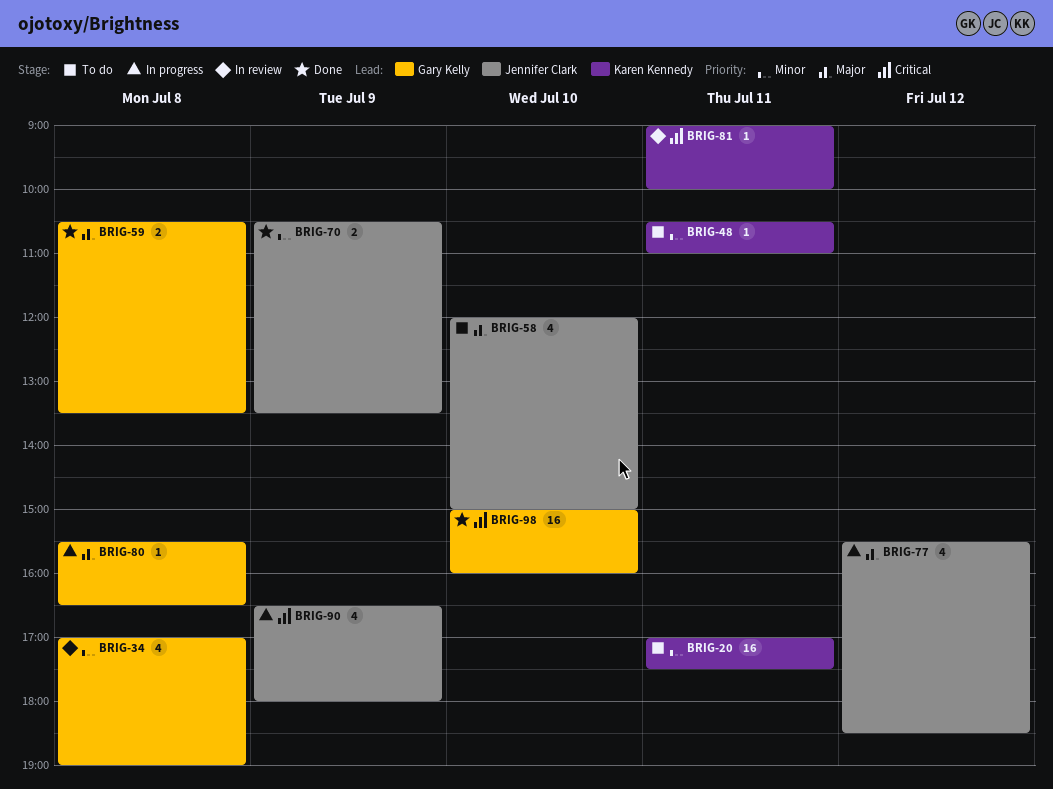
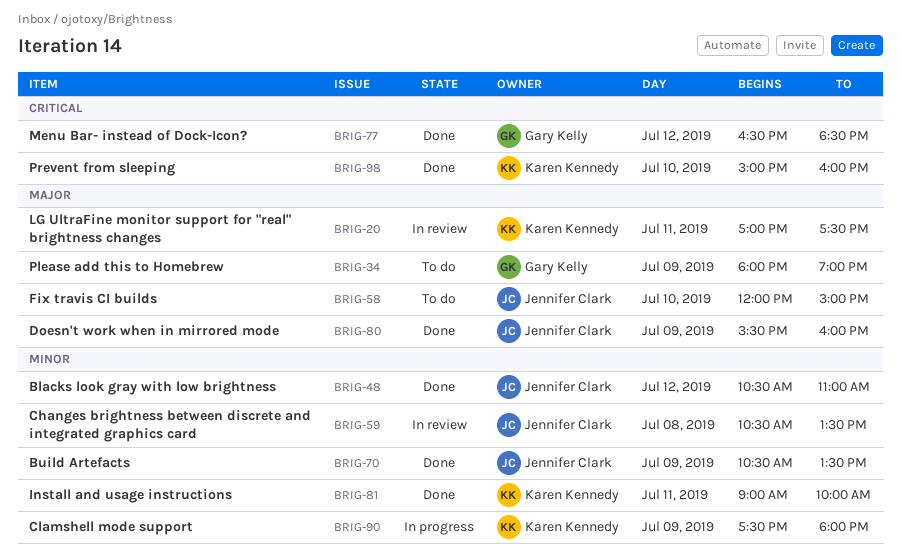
BRIG-20, status: To do -> In review
BRIG-20, priority: Minor -> Major
BRIG-34, status: In review -> To do
BRIG-34, priority: Minor -> Major
BRIG-34, day: Jul 8 -> Jul 9
BRIG-34, begins: 17:00 -> 18:00
BRIG-48, status: To do -> Done
BRIG-48, owner: Karen Kennedy -> Jennifer Clark
BRIG-48, day: Jul 11 -> Jul 12
BRIG-59, status: Done -> In review
BRIG-59, owner: Gary Kelly -> Jennifer Clark
BRIG-59, priority: Major -> Minor
BRIG-77, status: In progress -> Done
BRIG-77, owner: Jennifer Clark -> Gary Kelly
BRIG-77, priority: Major -> Critical
BRIG-77, begins: 15:30 -> 16:30
BRIG-80, status: In progress -> Done
BRIG-80, owner: Gary Kelly -> Jennifer Clark
BRIG-80, day: Jul 8 -> Jul 9
BRIG-80, ends: 16:30 -> 16:00
BRIG-81, status: In review -> Done
BRIG-81, priority: Critical -> Minor
BRIG-90, owner: Jennifer Clark -> Karen Kennedy
BRIG-90, priority: Critical -> Minor
BRIG-90, begins: 16:30 -> 17:30
BRIG-98, owner: Gary Kelly -> Karen Kennedy

